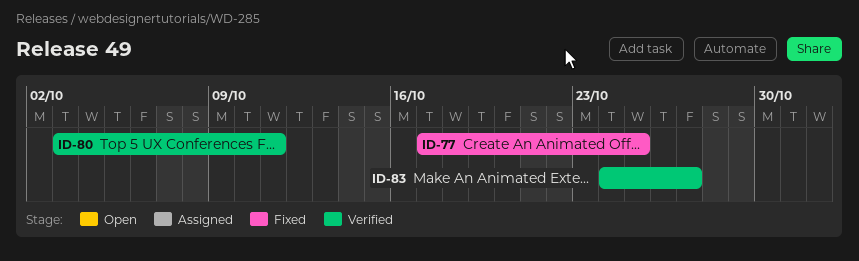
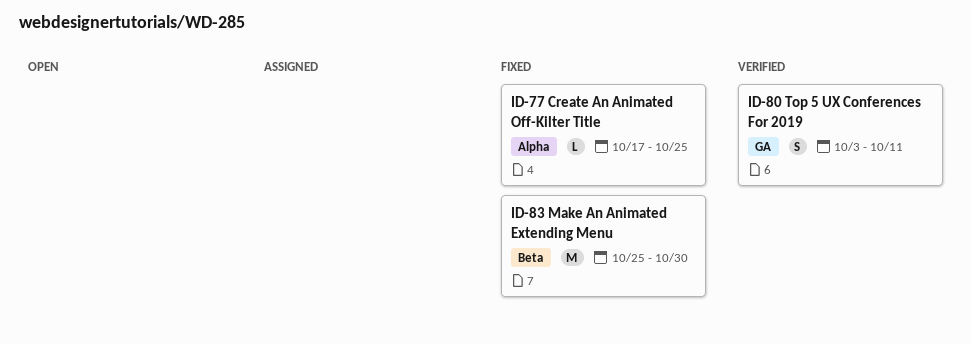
ID-83, status: Verified -> Fixed
ID-83, start: Oct 24 -> Oct 25
ID-83, due: Oct 27 -> Oct 30

